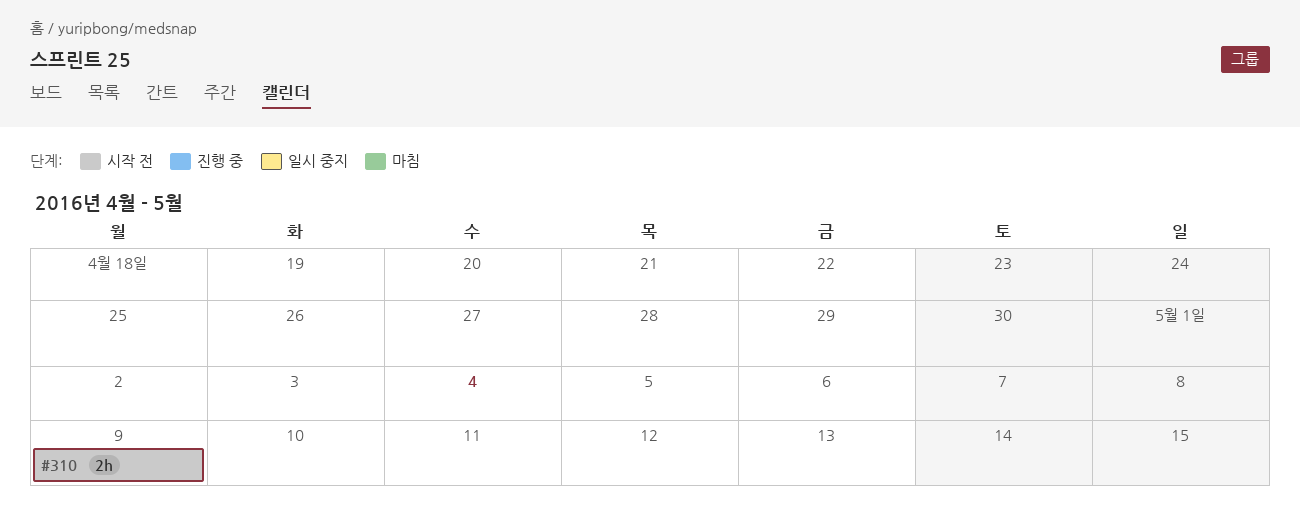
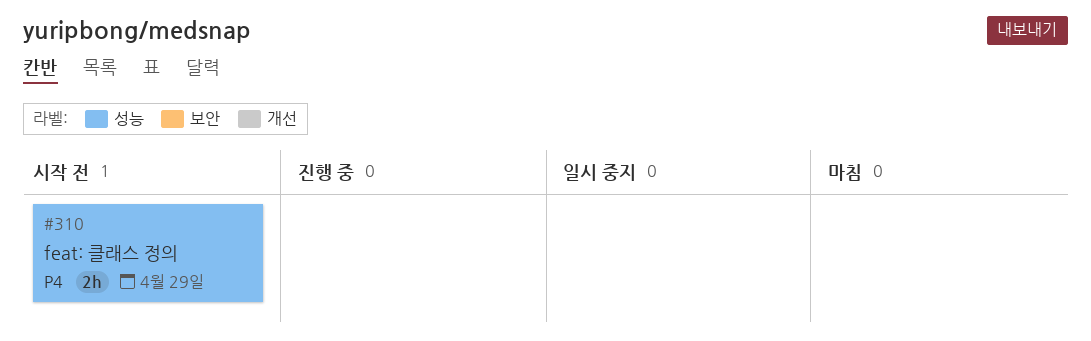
#310, due: May 9 -> Apr 29

